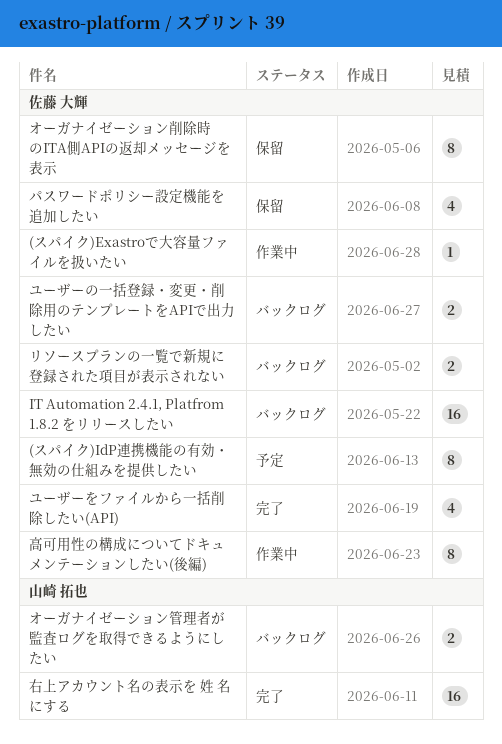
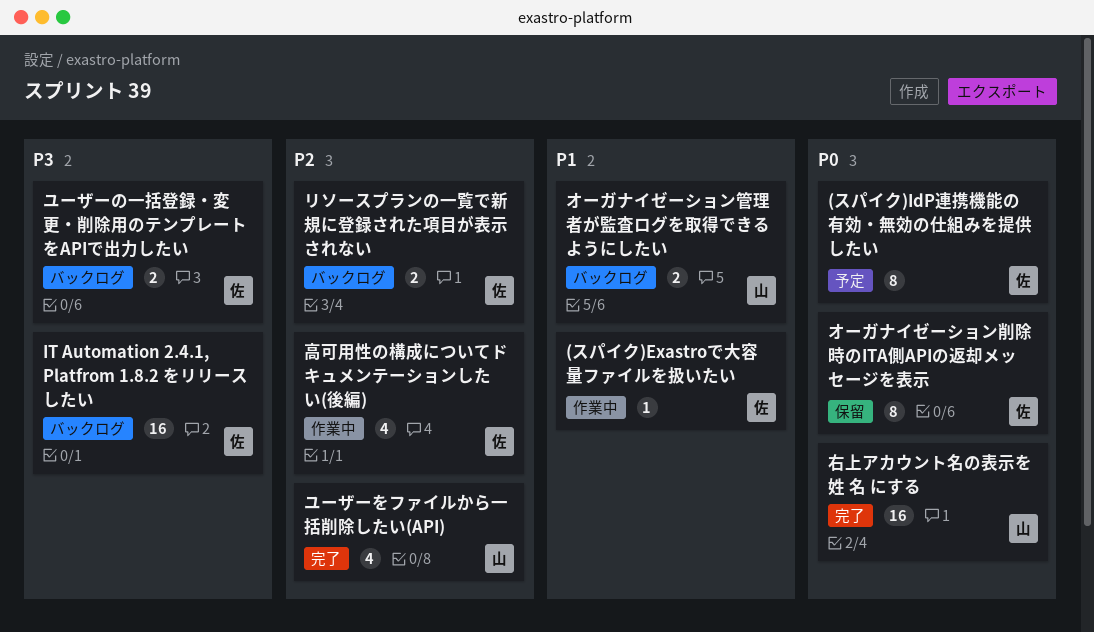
パスワードポリシー設定機能を追加したい: present -> none
ユーザーをファイルから一括削除したい(API), owner: 佐藤 大輝 -> 山崎 拓也
高可用性の構成についてドキュメンテーションしたい(後編), estimate: 8 -> 4

